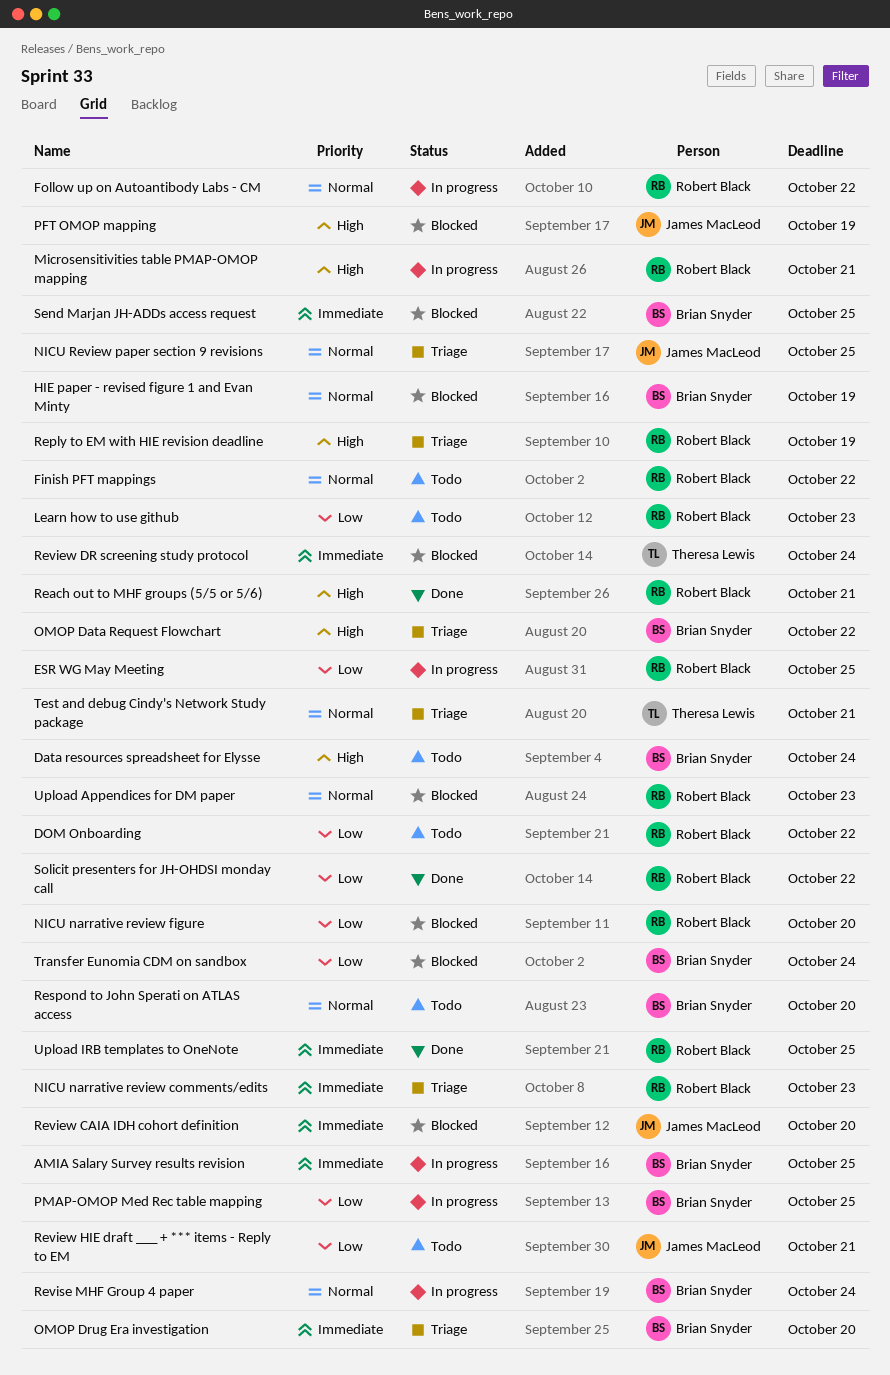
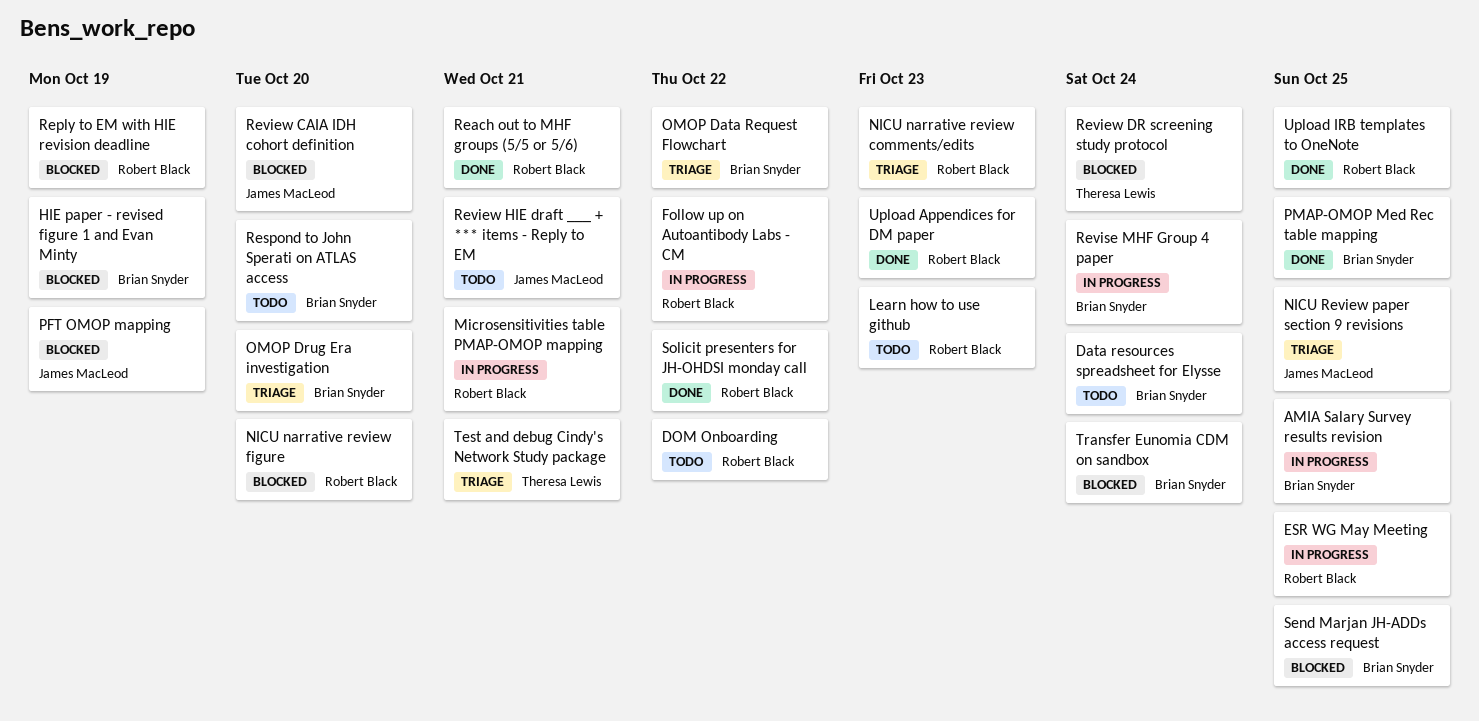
Finish PFT mappings: present -> none
PMAP-OMOP Med Rec table mapping, status: In progress -> Done
Reply to EM with HIE revision deadline, status: Triage -> Blocked
Upload Appendices for DM paper, status: Blocked -> Done

